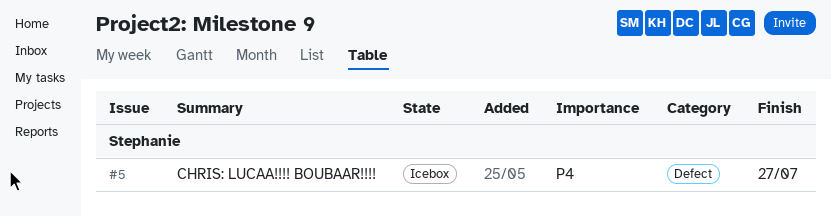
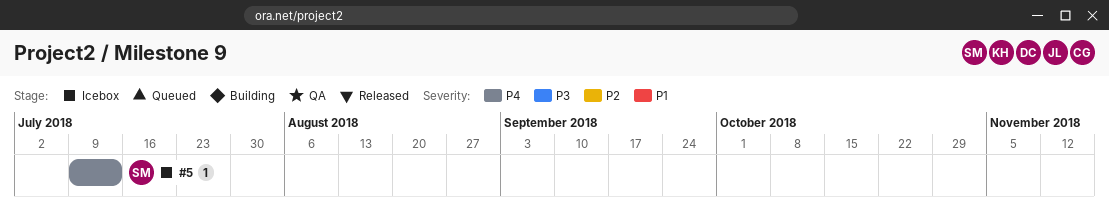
#5, due: Jul 27 -> Jul 13

